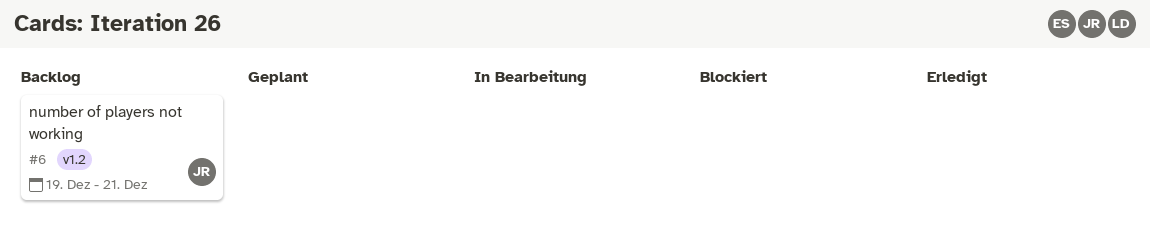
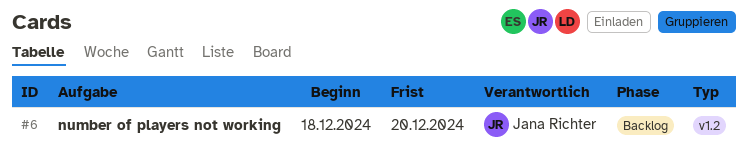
#6, start: Dec 19 -> Dec 18
#6, due: Dec 21 -> Dec 20

